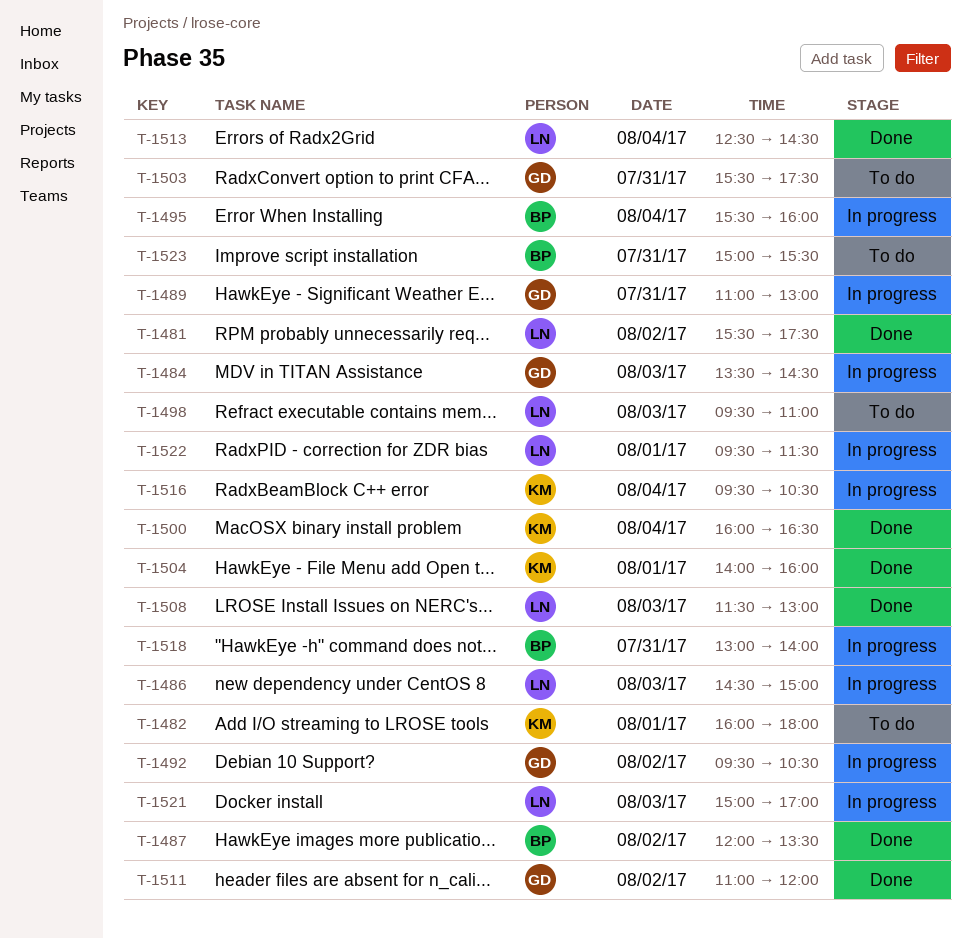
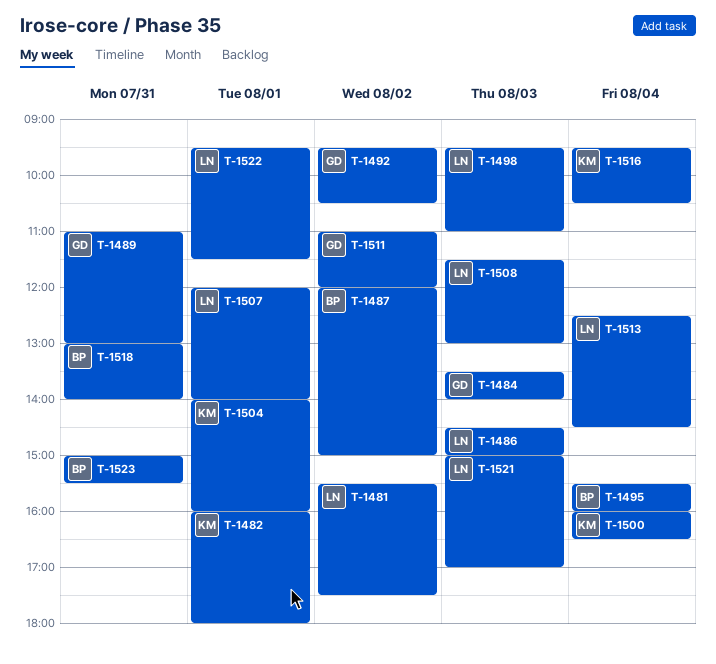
T-1484, ends: 14:30 -> 14:00
T-1487, ends: 13:30 -> 15:00
T-1503: present -> none
T-1507: none -> present

